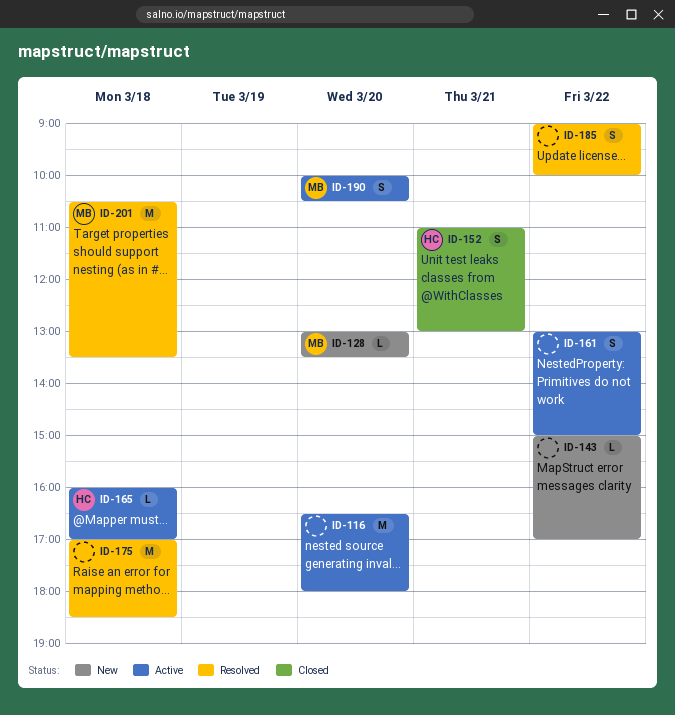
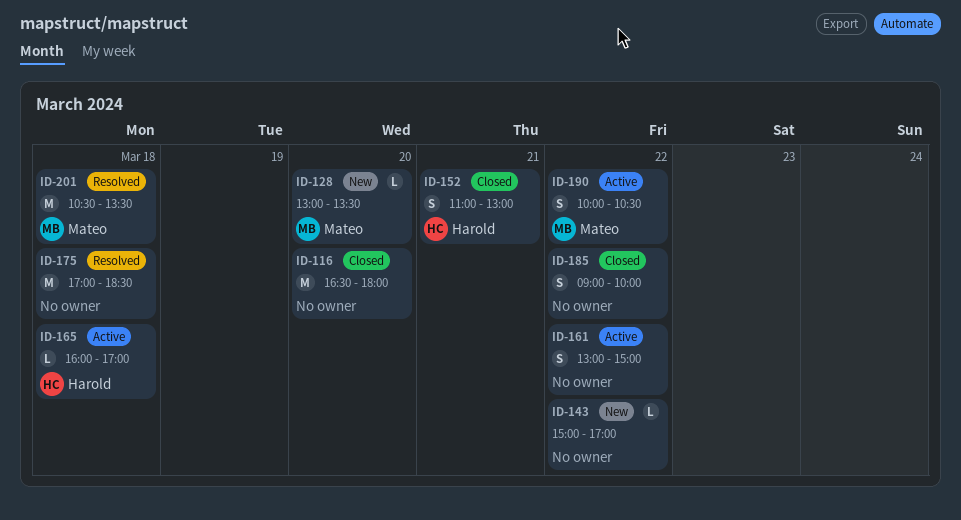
ID-116, status: Active -> Closed
ID-185, status: Resolved -> Closed
ID-190, day: Mar 20 -> Mar 22

